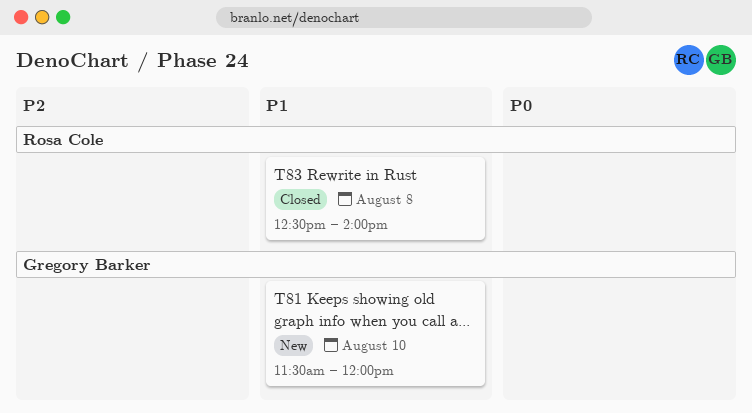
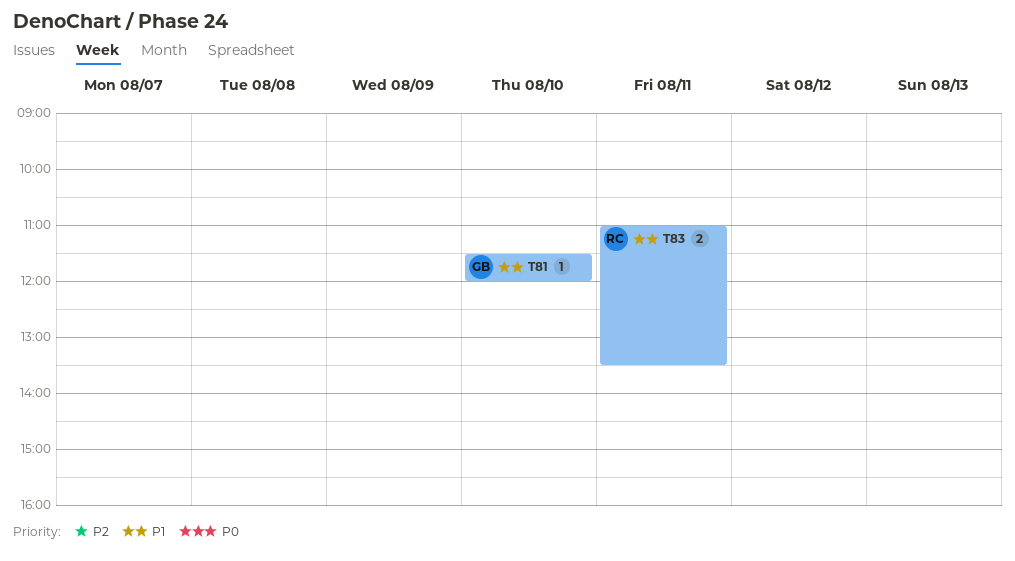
T83, day: Aug 8 -> Aug 11
T83, begins: 12:30 -> 11:00
T83, ends: 14:00 -> 13:30

